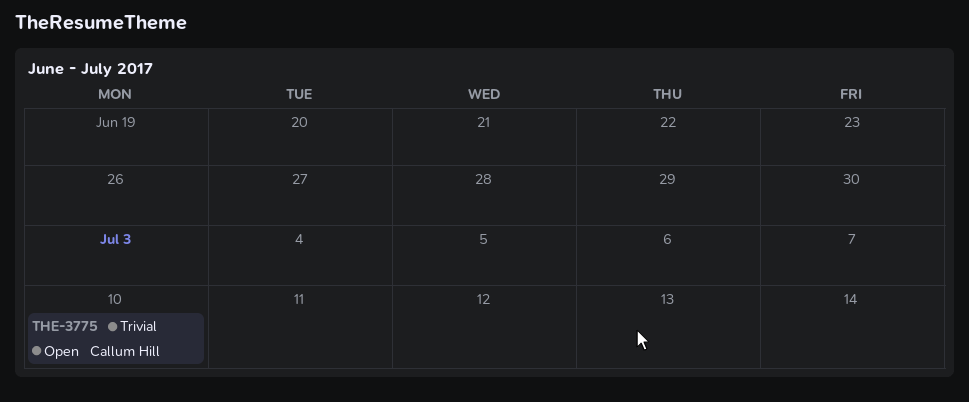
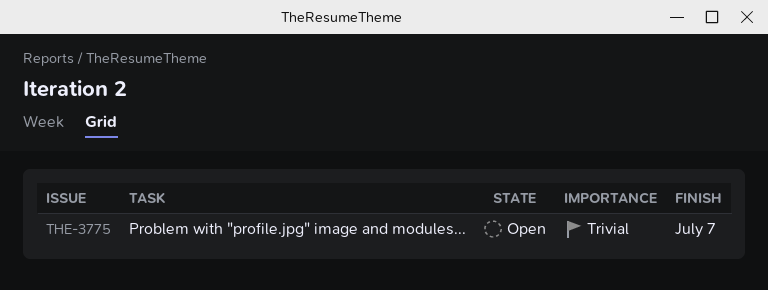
THE-3775, due: Jul 10 -> Jul 7

